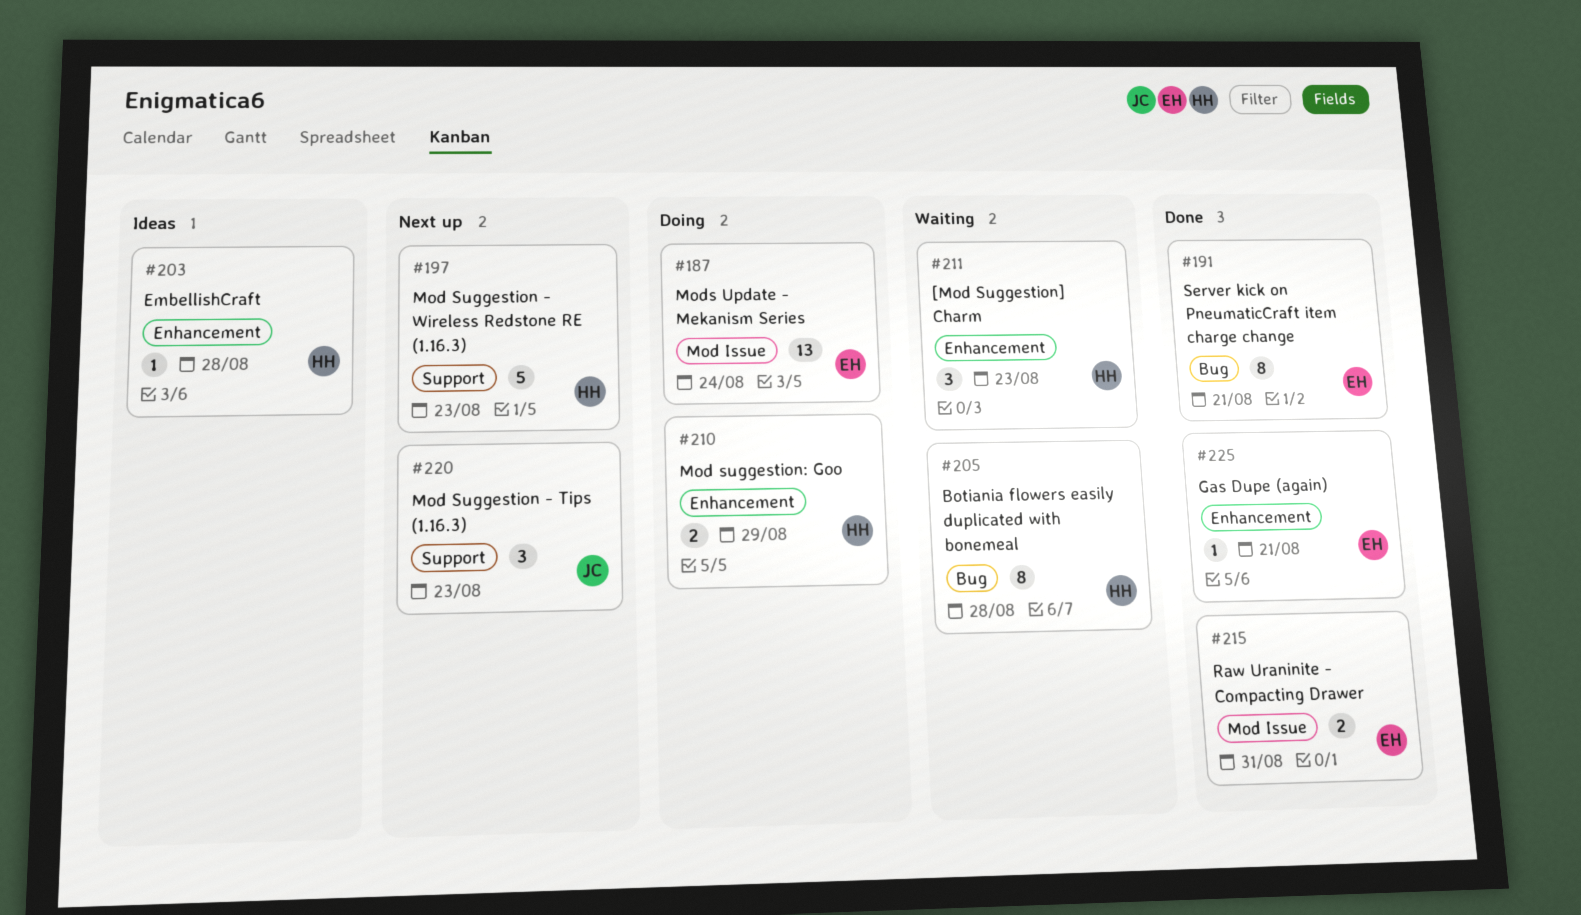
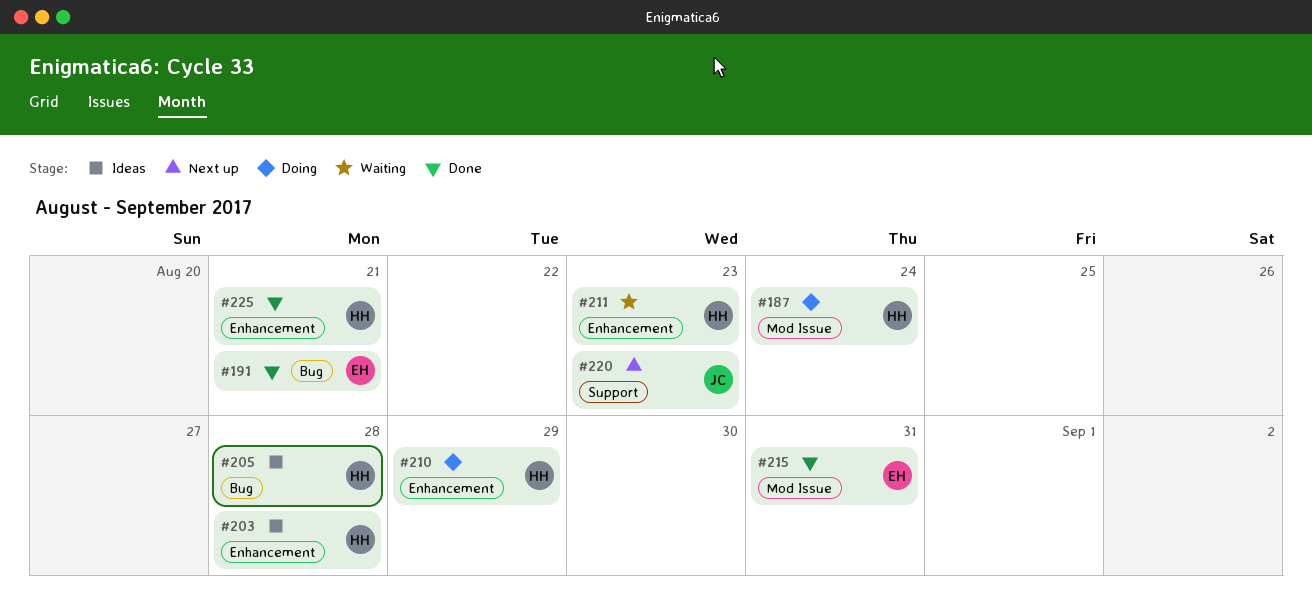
#187, owner: EH -> HH
#197: present -> none
#205, status: Waiting -> Ideas
#225, owner: EH -> HH

